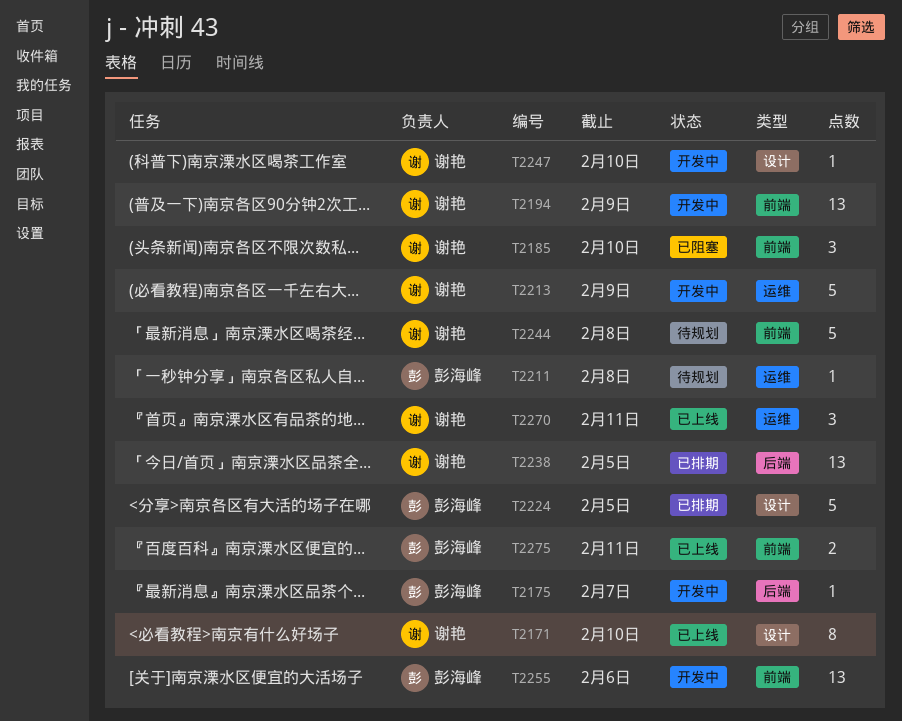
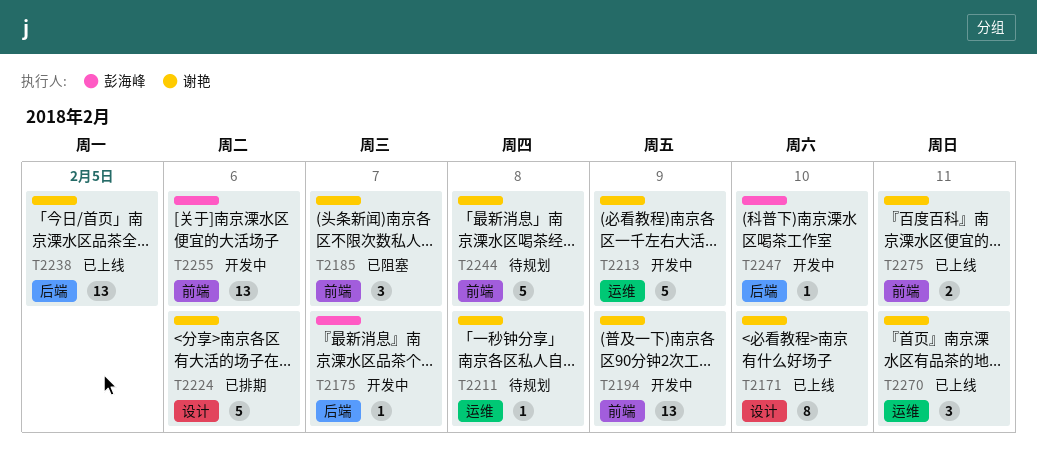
T2185, due: Feb 10 -> Feb 7
T2211, owner: 彭海峰 -> 谢艳
T2224, owner: 彭海峰 -> 谢艳
T2224, due: Feb 5 -> Feb 6
T2238, status: 已排期 -> 已上线
T2247, owner: 谢艳 -> 彭海峰
T2247, label: 设计 -> 后端
T2275, owner: 彭海峰 -> 谢艳

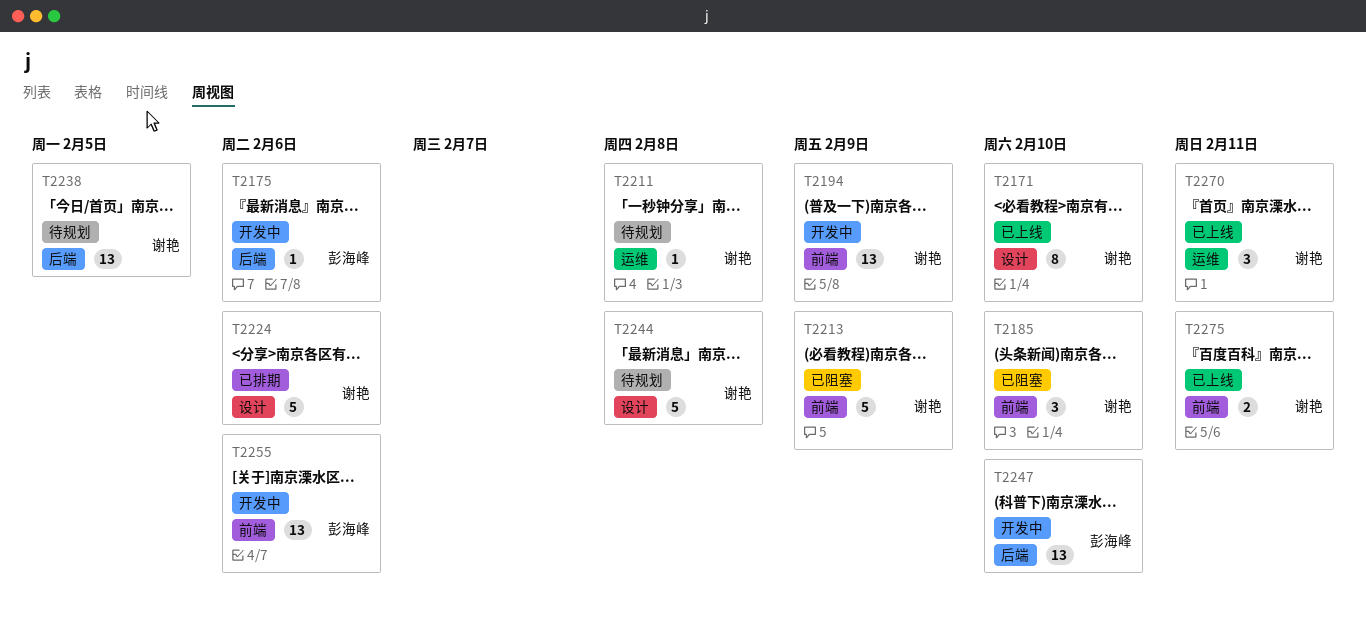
T2175, due: Feb 7 -> Feb 6
T2185, due: Feb 7 -> Feb 10
T2213, status: 开发中 -> 已阻塞
T2213, label: 运维 -> 前端
T2238, status: 已上线 -> 待规划
T2244, label: 前端 -> 设计
T2247, estimate: 1 -> 13

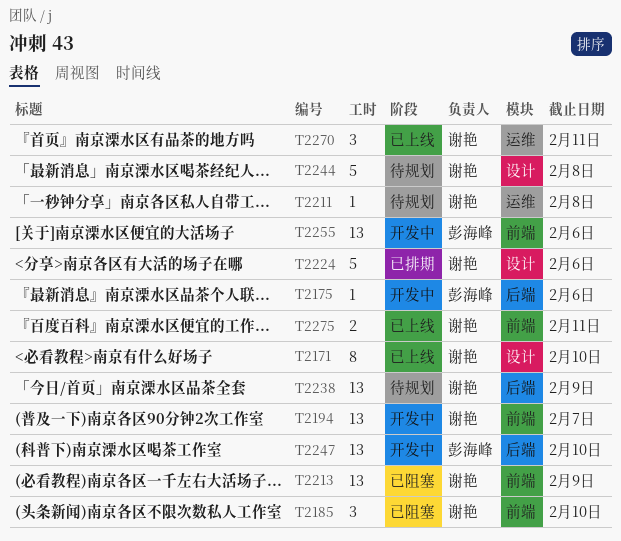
T2194, due: Feb 9 -> Feb 7
T2213, estimate: 5 -> 13
T2238, due: Feb 5 -> Feb 9

